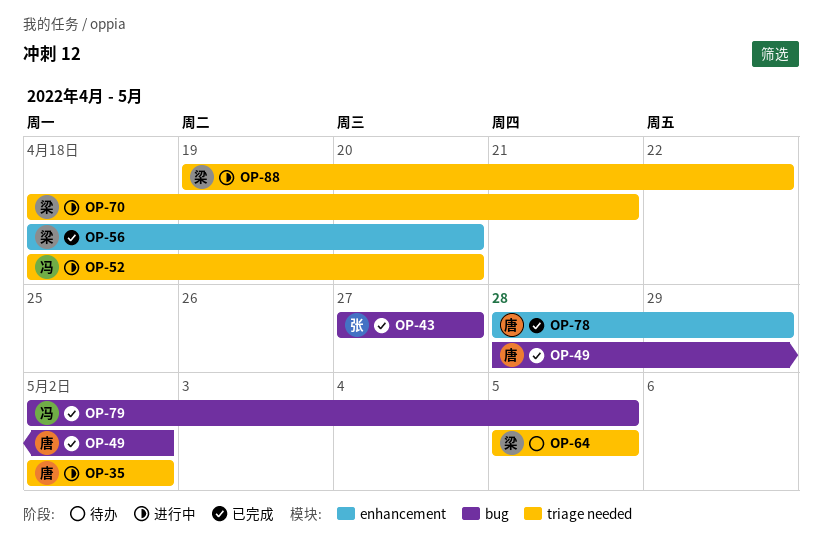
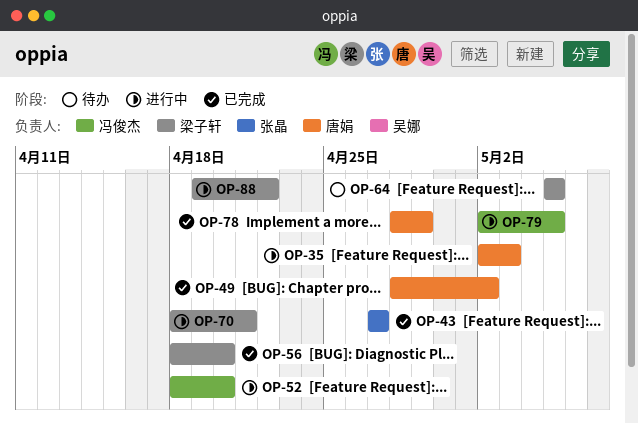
OP-35, due: May 2 -> May 3
OP-79, status: 已完成 -> 进行中

